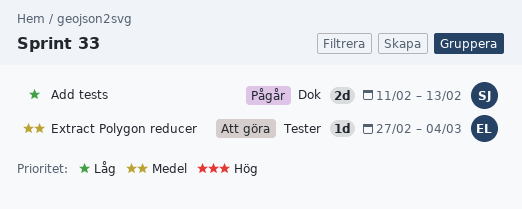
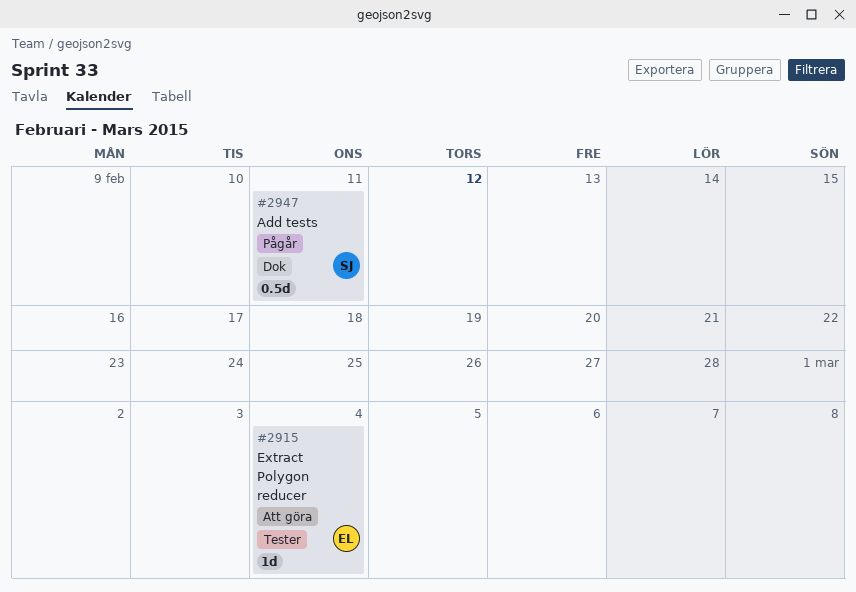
Add tests, estimate: 2d -> 0.5d
Add tests, due: Feb 13 -> Feb 11

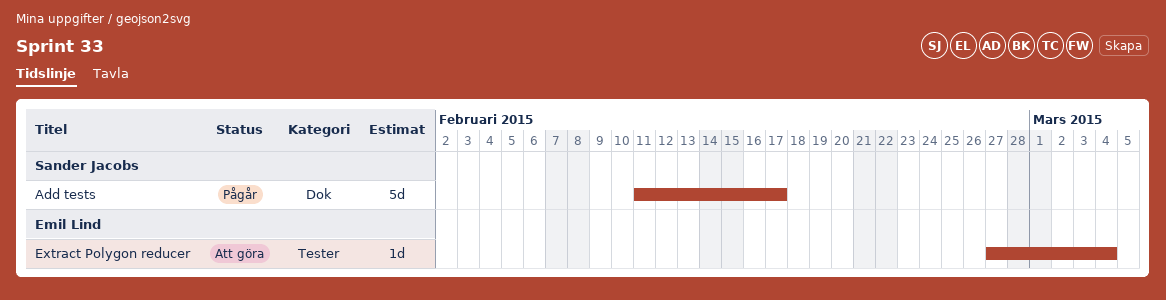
Add tests, estimate: 0.5d -> 5d
Add tests, due: Feb 11 -> Feb 17

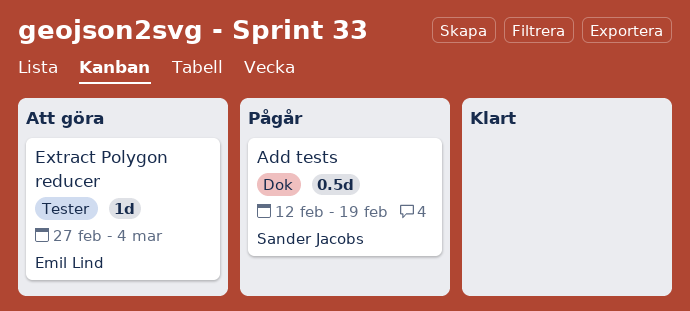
Add tests, estimate: 5d -> 0.5d
Add tests, start: Feb 11 -> Feb 12
Add tests, due: Feb 17 -> Feb 19

